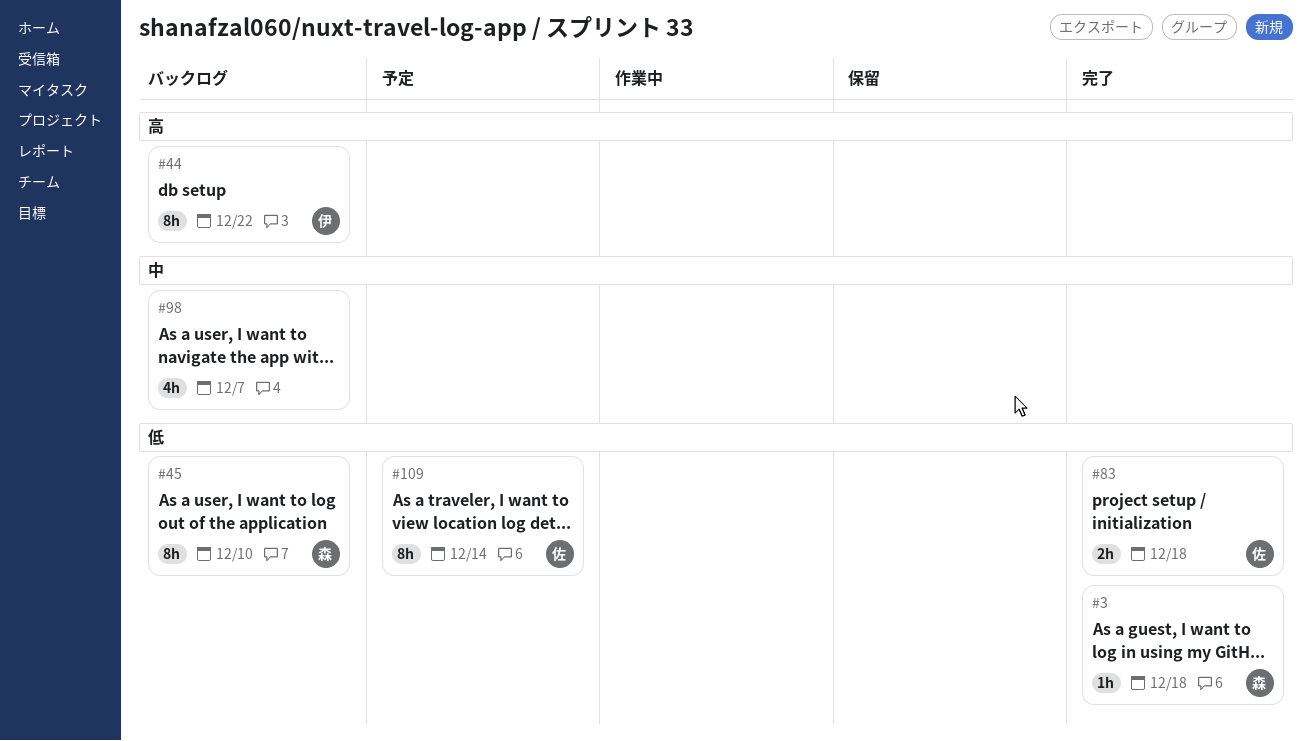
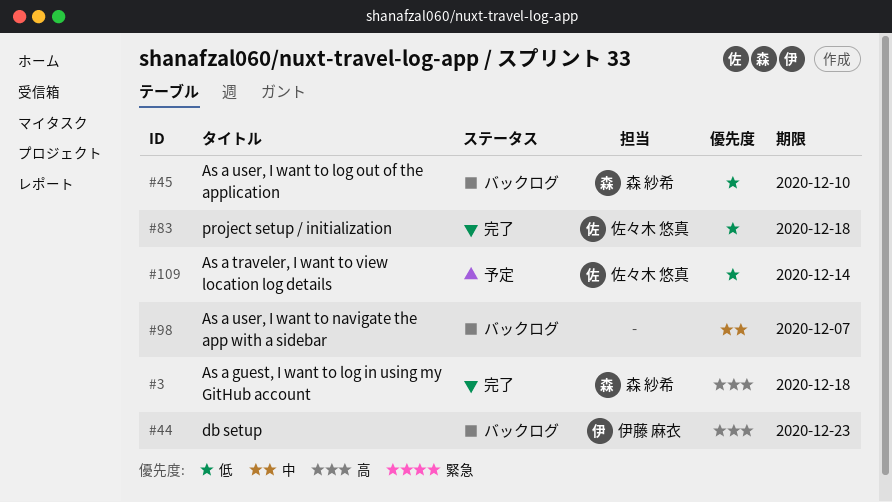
#3, priority: 低 -> 高
#44, due: Dec 22 -> Dec 23

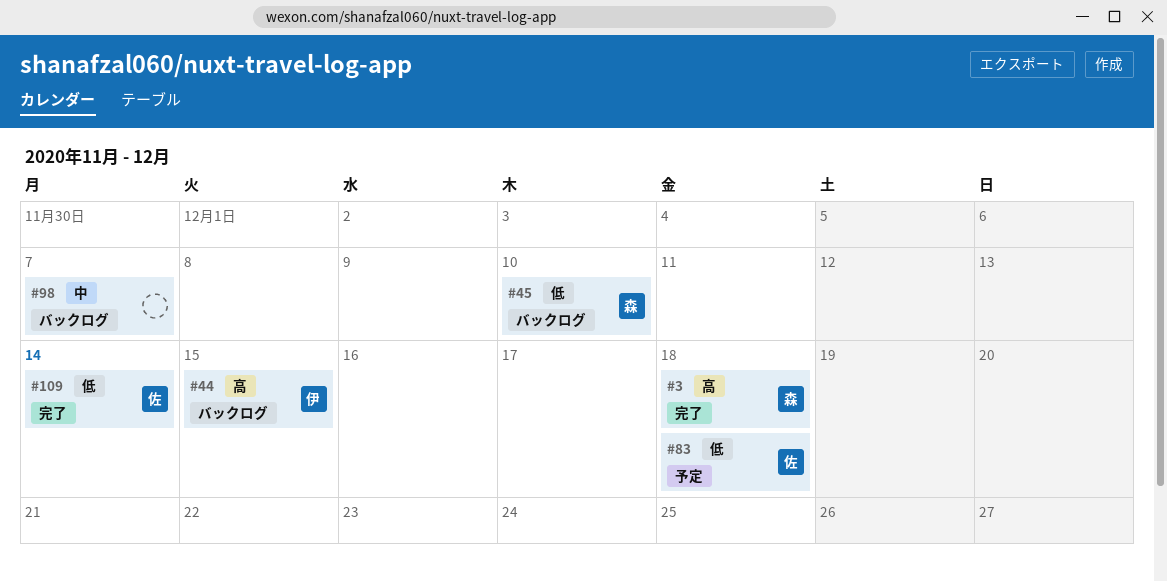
#44, due: Dec 23 -> Dec 15
#83, status: 完了 -> 予定
#109, status: 予定 -> 完了

